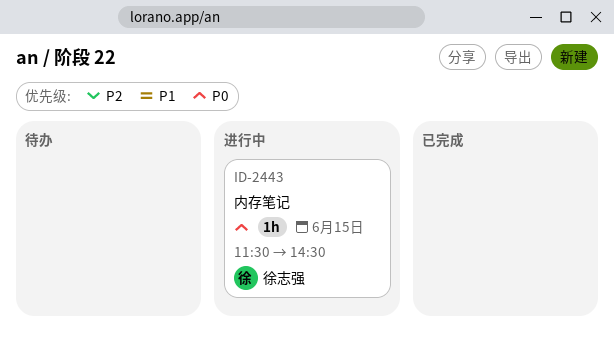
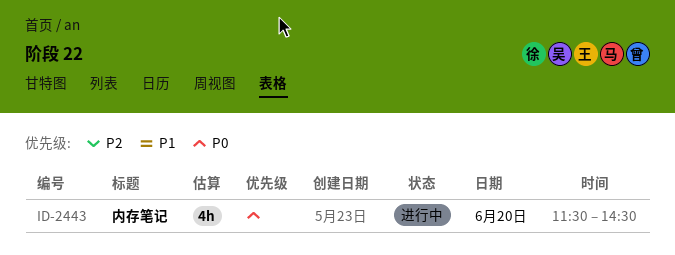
ID-2443, estimate: 1h -> 4h
ID-2443, day: Jun 15 -> Jun 20

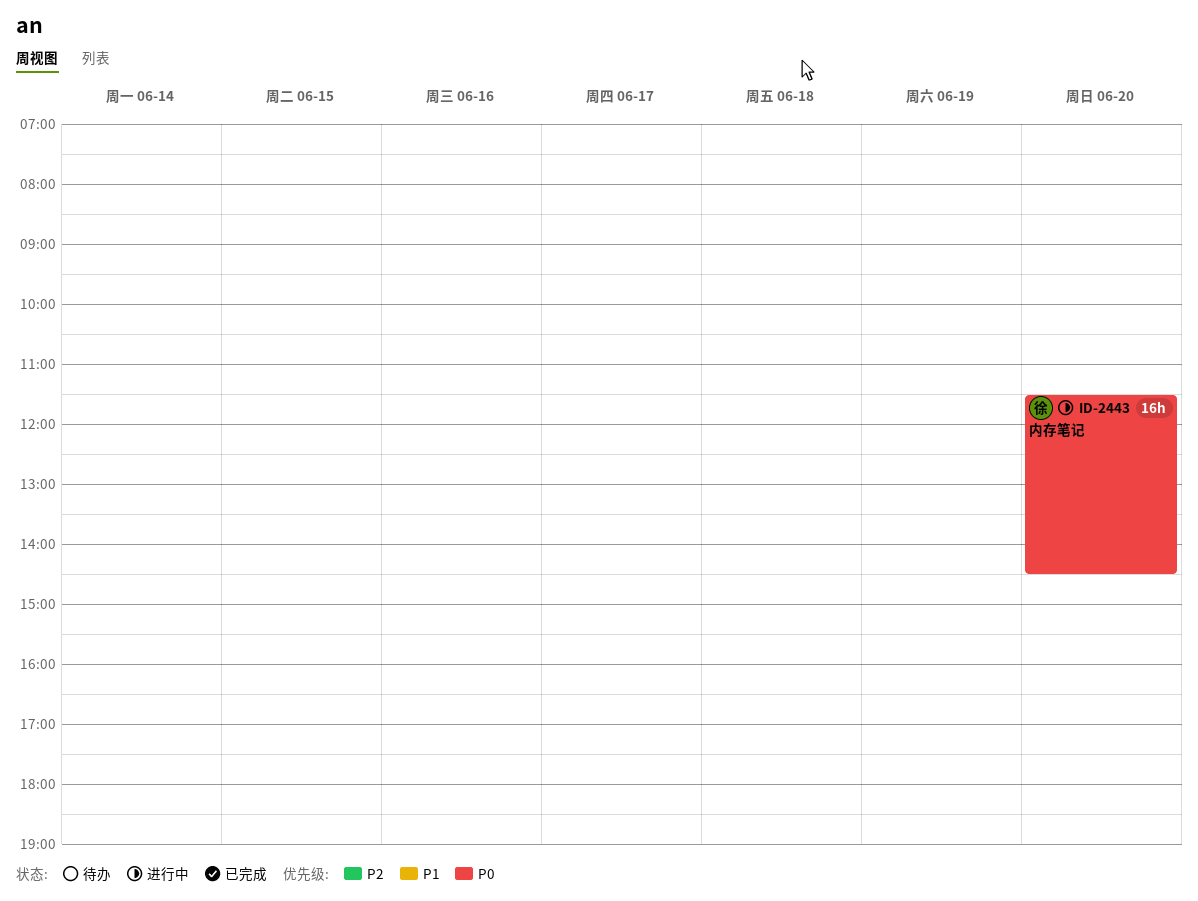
ID-2443, estimate: 4h -> 16h

